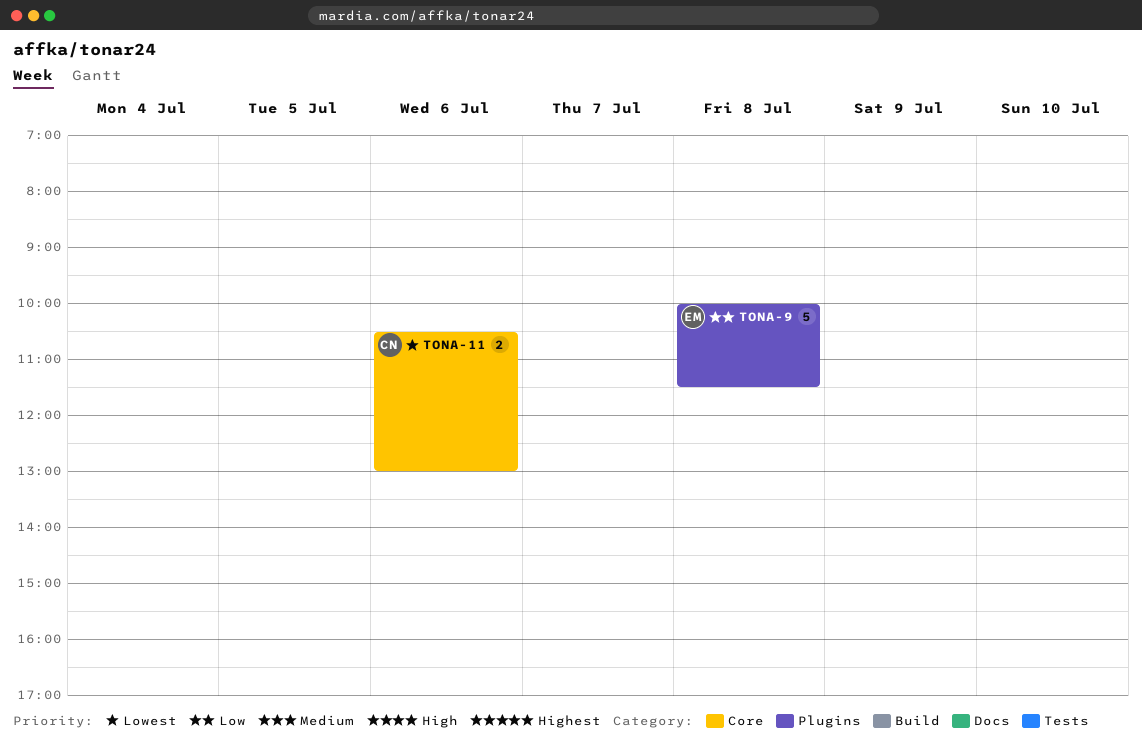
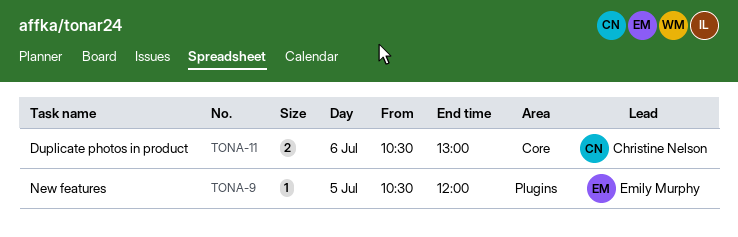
TONA-9, estimate: 5 -> 1
TONA-9, day: Jul 8 -> Jul 5
TONA-9, begins: 10:00 -> 10:30
TONA-9, ends: 11:30 -> 12:00

